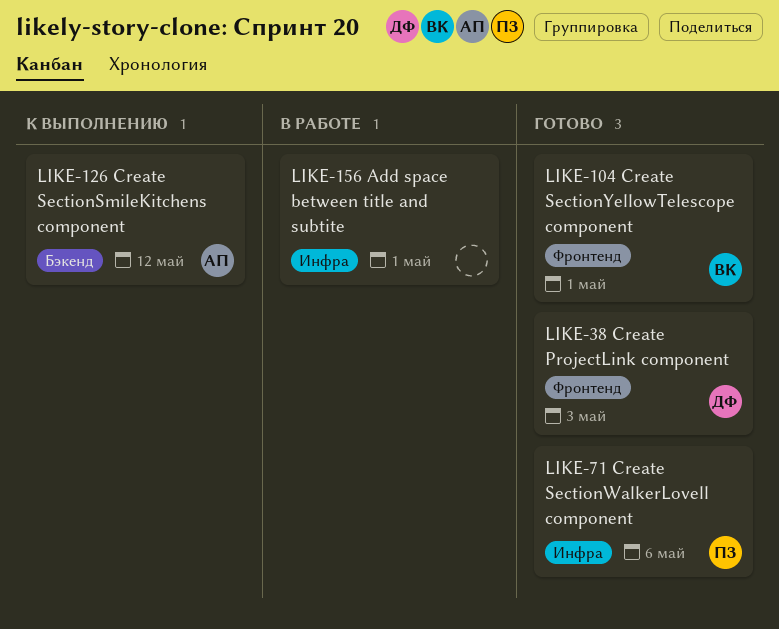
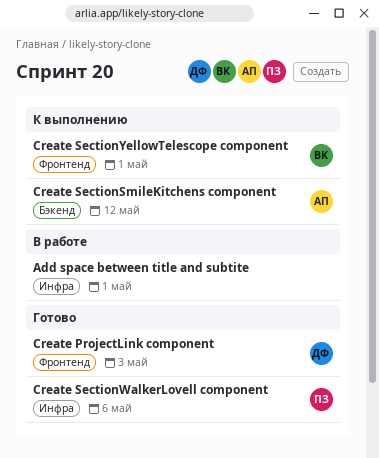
Create SectionYellowTelescope component, status: Готово -> К выполнению

